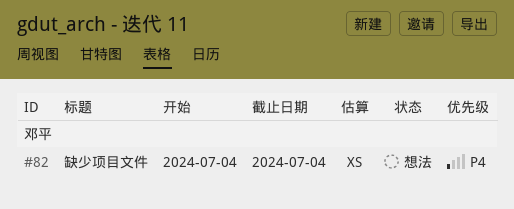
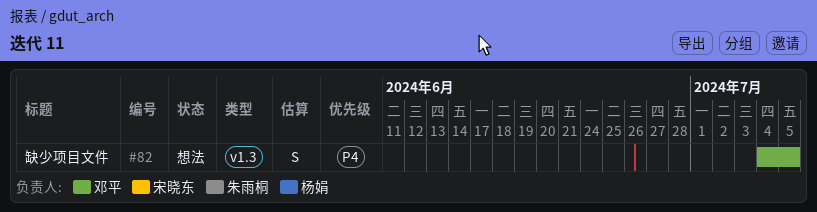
#82, estimate: XS -> S
#82, due: Jul 4 -> Jul 5

